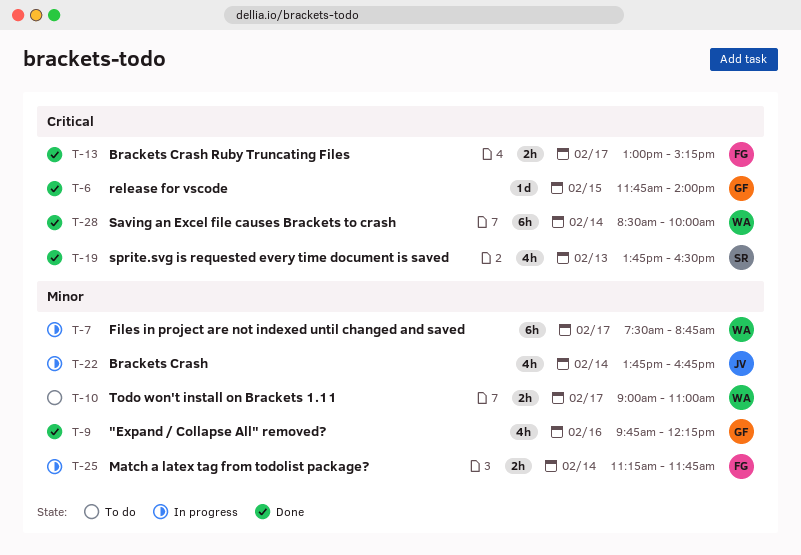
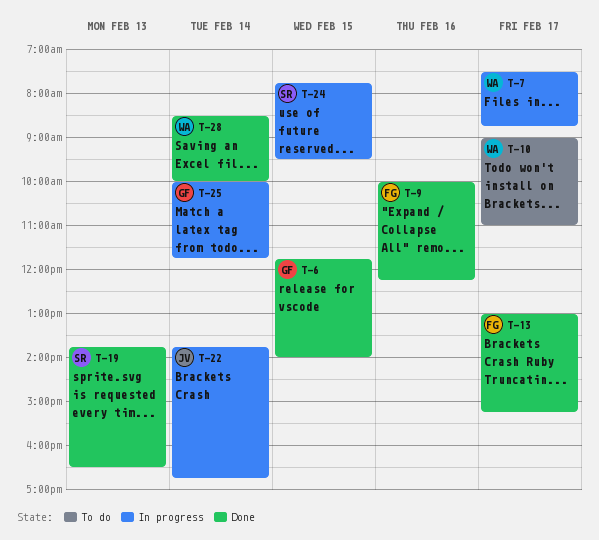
T-9, owner: GF -> FG
T-9, begins: 09:45 -> 10:00
T-24: none -> present
T-25, owner: FG -> GF
T-25, begins: 11:15 -> 10:00

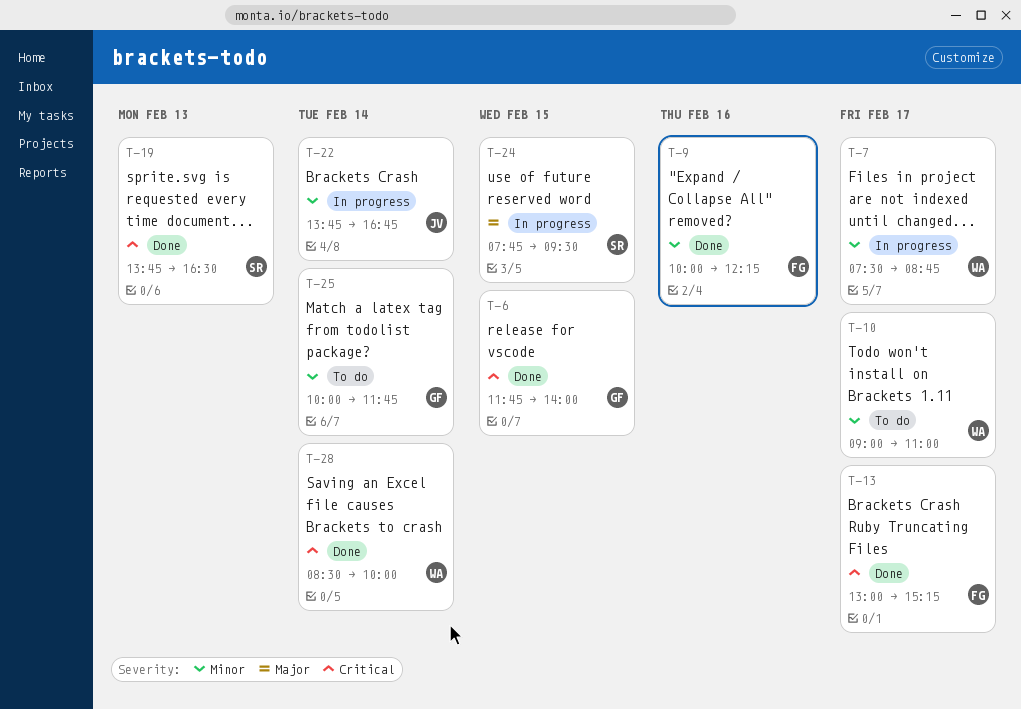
T-25, status: In progress -> To do

